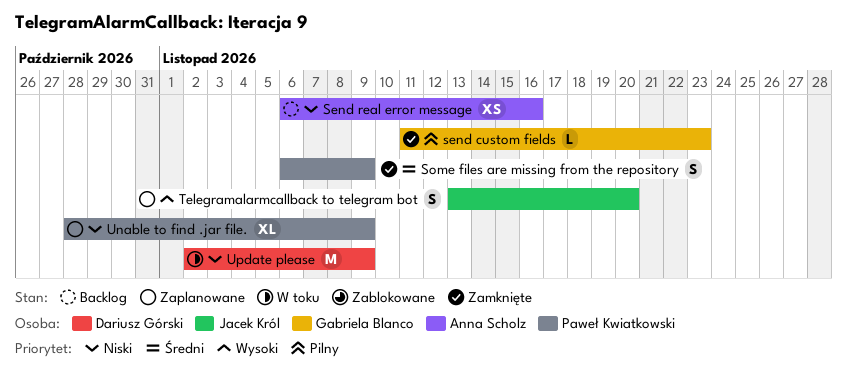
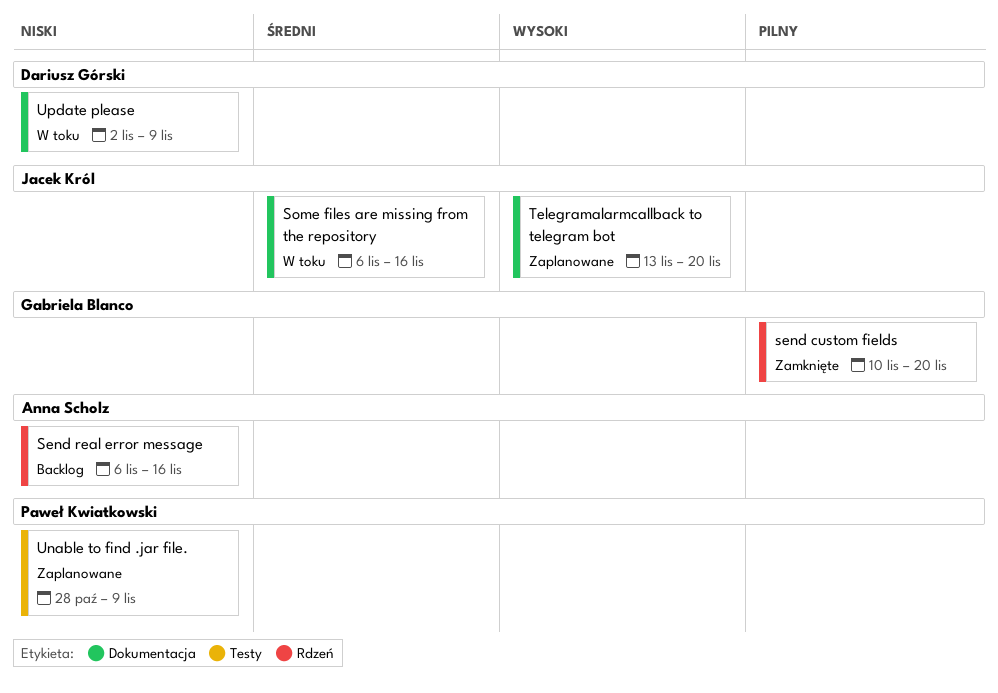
send custom fields, start: Nov 11 -> Nov 10
send custom fields, due: Nov 23 -> Nov 20
Some files are missing from the repository, status: Zamknięte -> W toku
Some files are missing from the repository, owner: Paweł Kwiatkowski -> Jacek Król
Some files are missing from the repository, due: Nov 9 -> Nov 16

